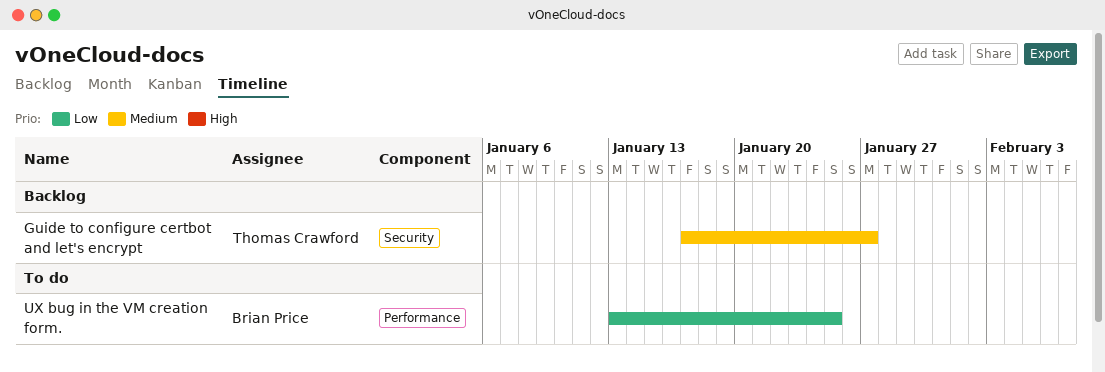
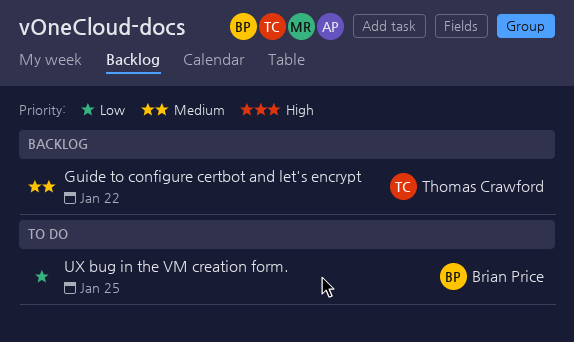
Guide to configure certbot and let's encrypt, due: Jan 27 -> Jan 22

